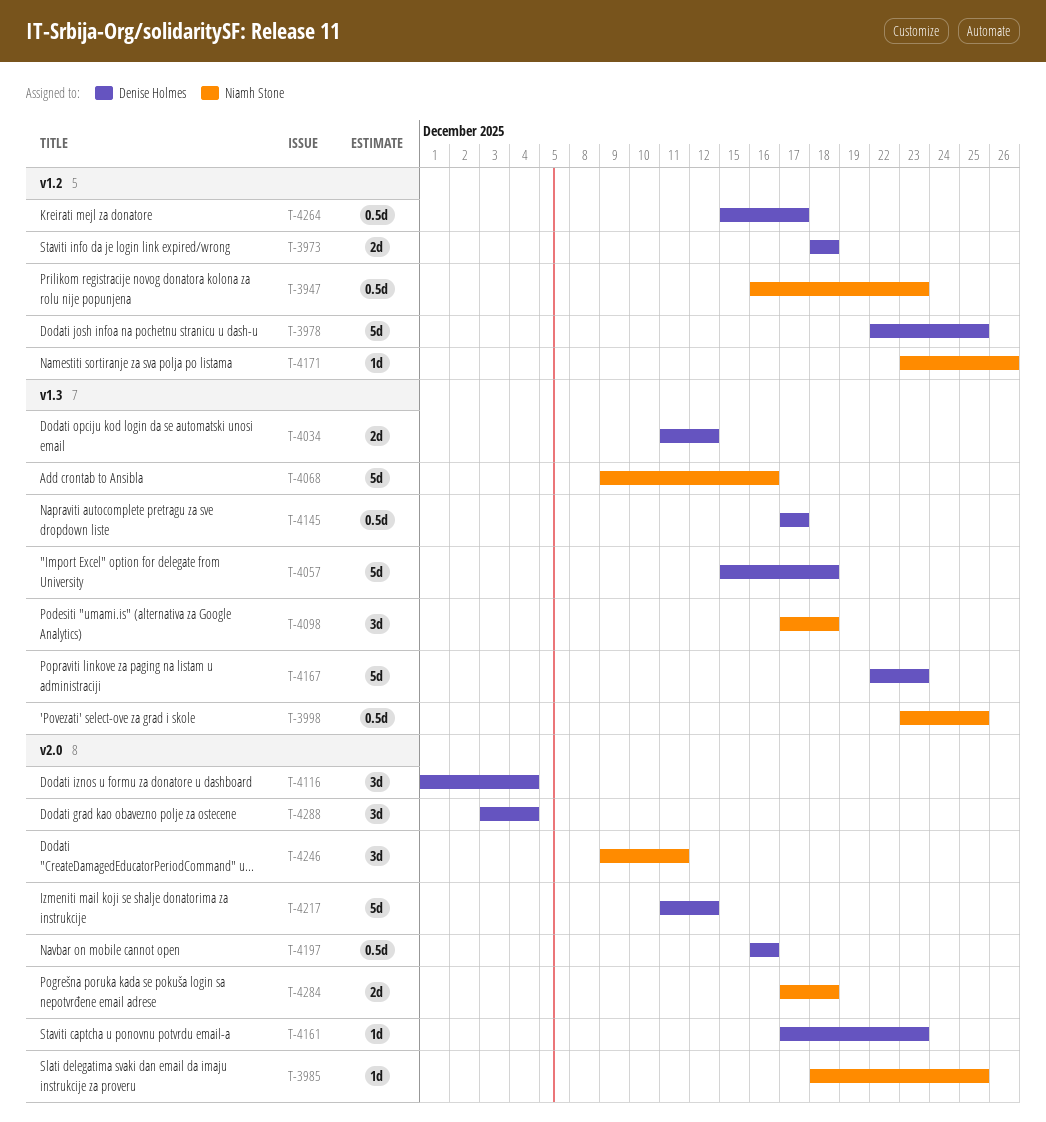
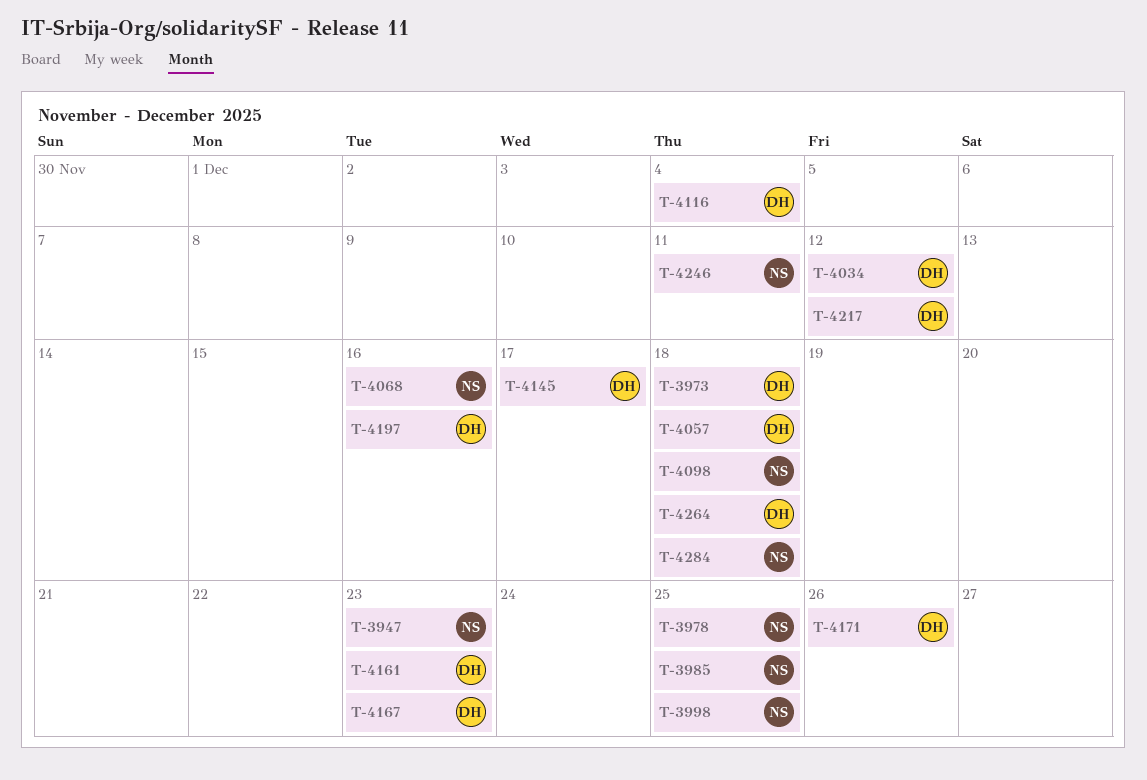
T-3978, owner: Denise Holmes -> Niamh Stone
T-4171, owner: Niamh Stone -> Denise Holmes
T-4264, due: Dec 17 -> Dec 18
T-4288: present -> none

